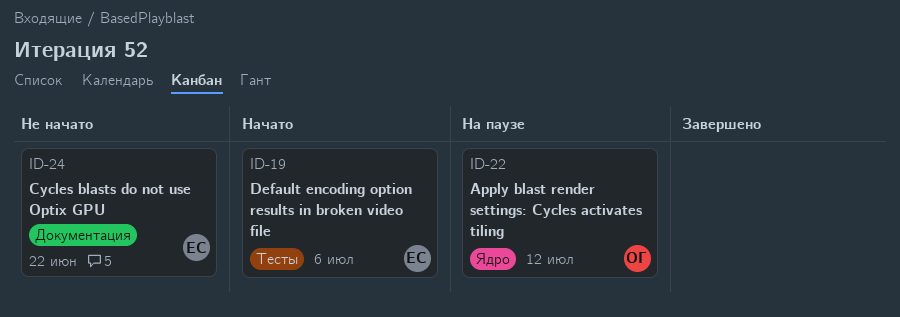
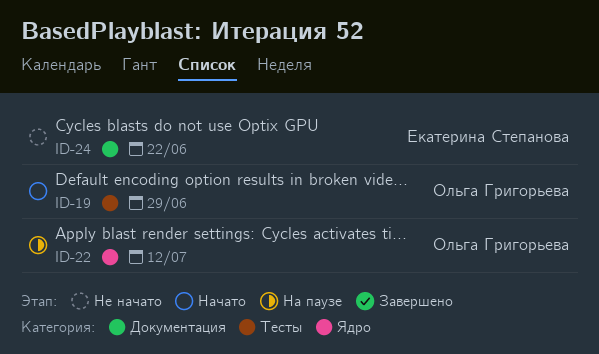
ID-19, owner: Екатерина Степанова -> Ольга Григорьева
ID-19, due: Jul 6 -> Jun 29

